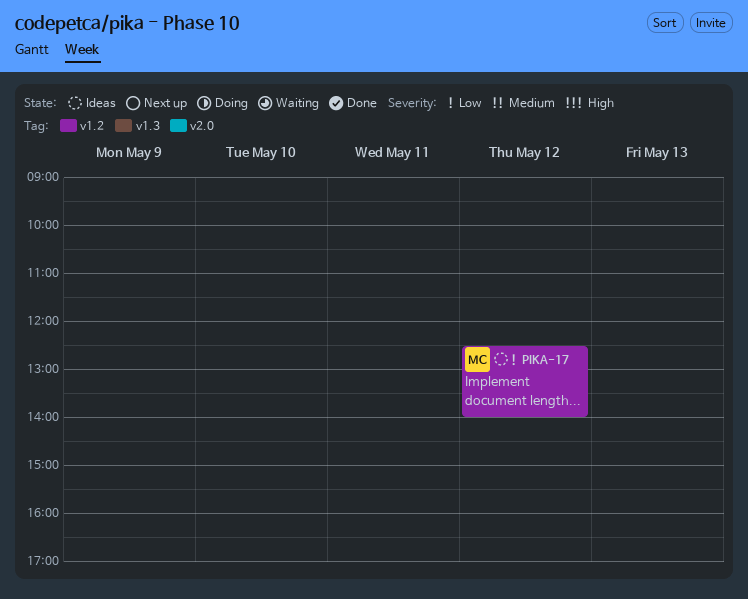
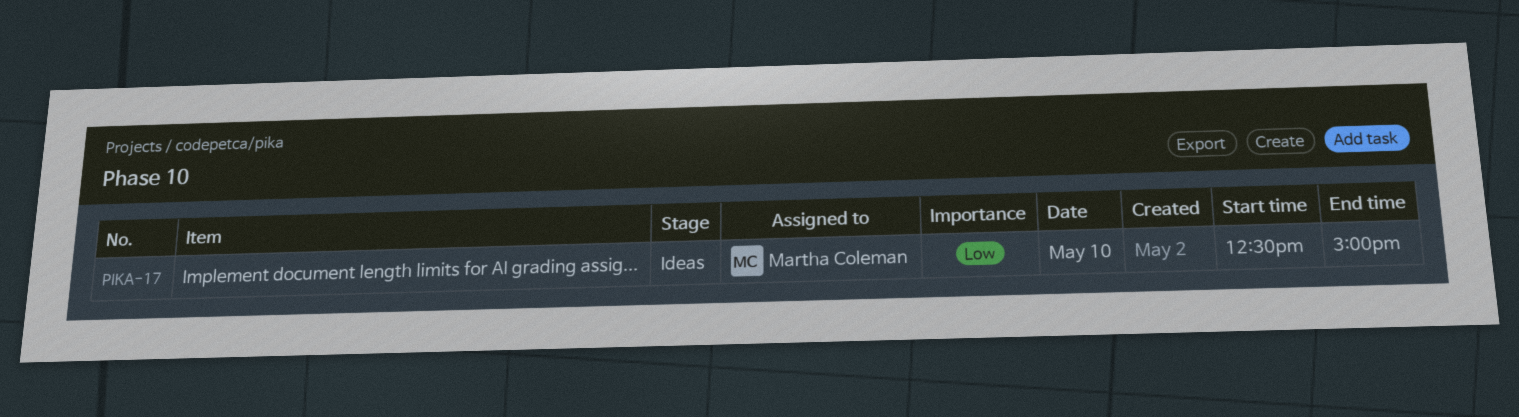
PIKA-17, day: May 12 -> May 10
PIKA-17, ends: 14:00 -> 15:00

